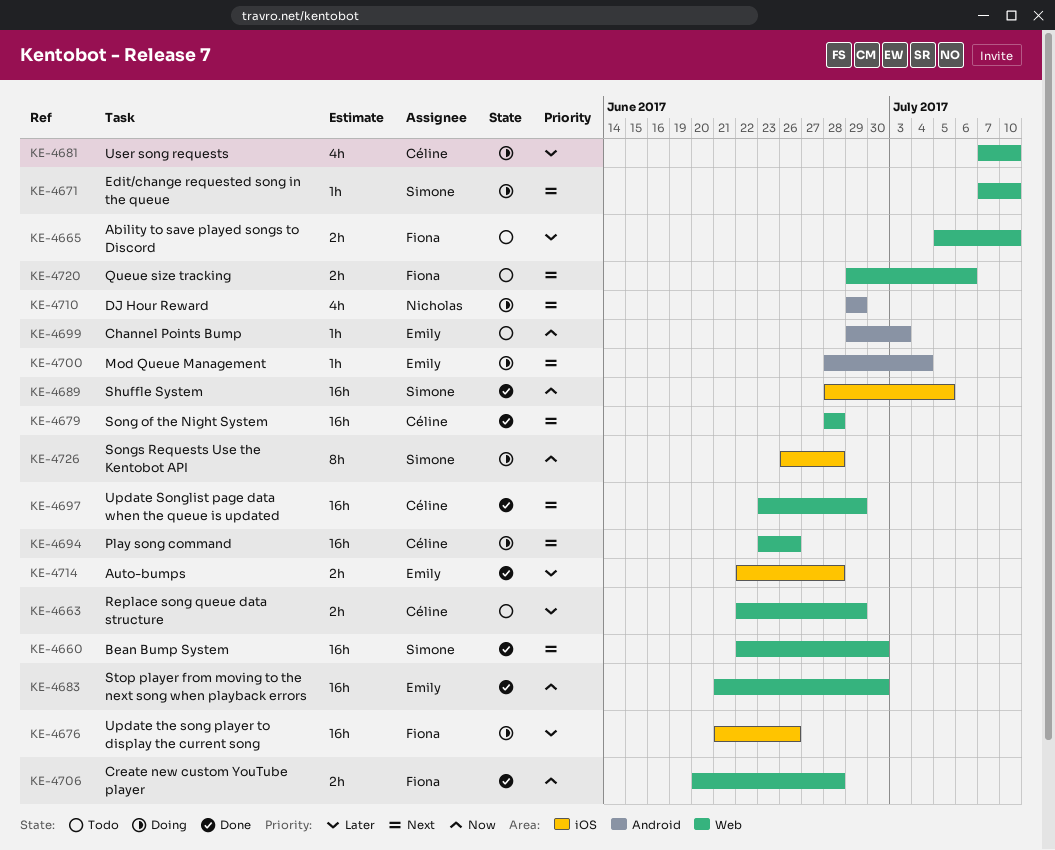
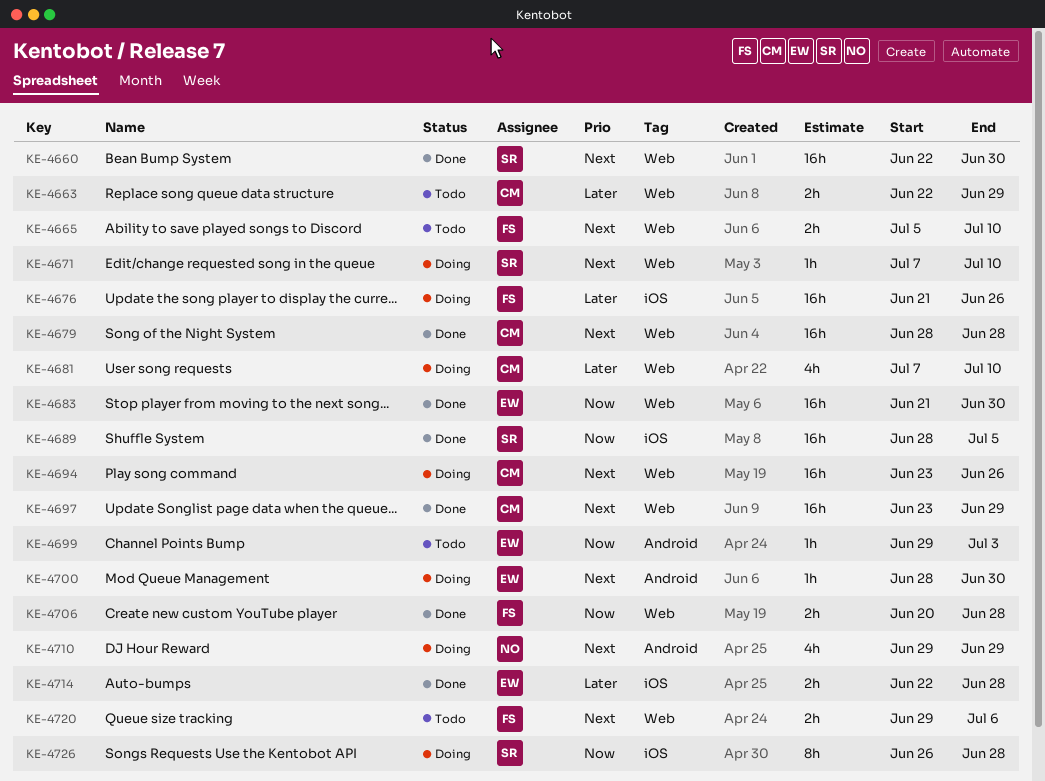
KE-4665, priority: Later -> Next
KE-4700, due: Jul 4 -> Jun 30

